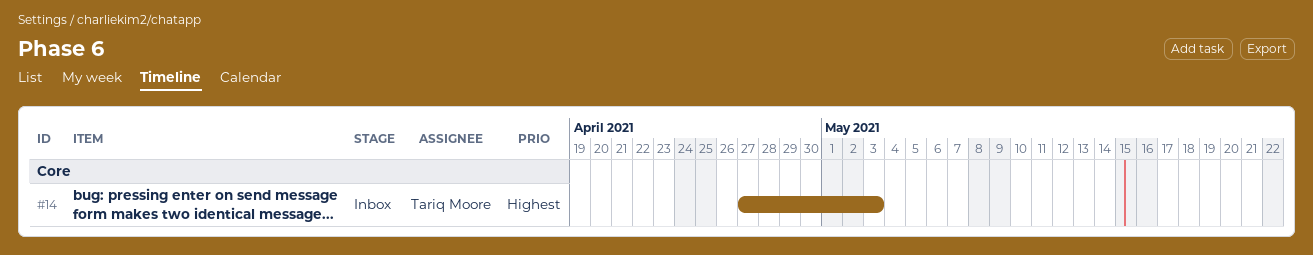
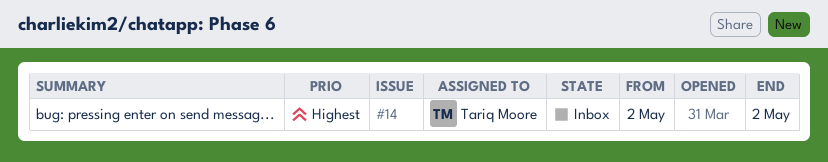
#14, start: Apr 27 -> May 2
#14, due: May 3 -> May 2

